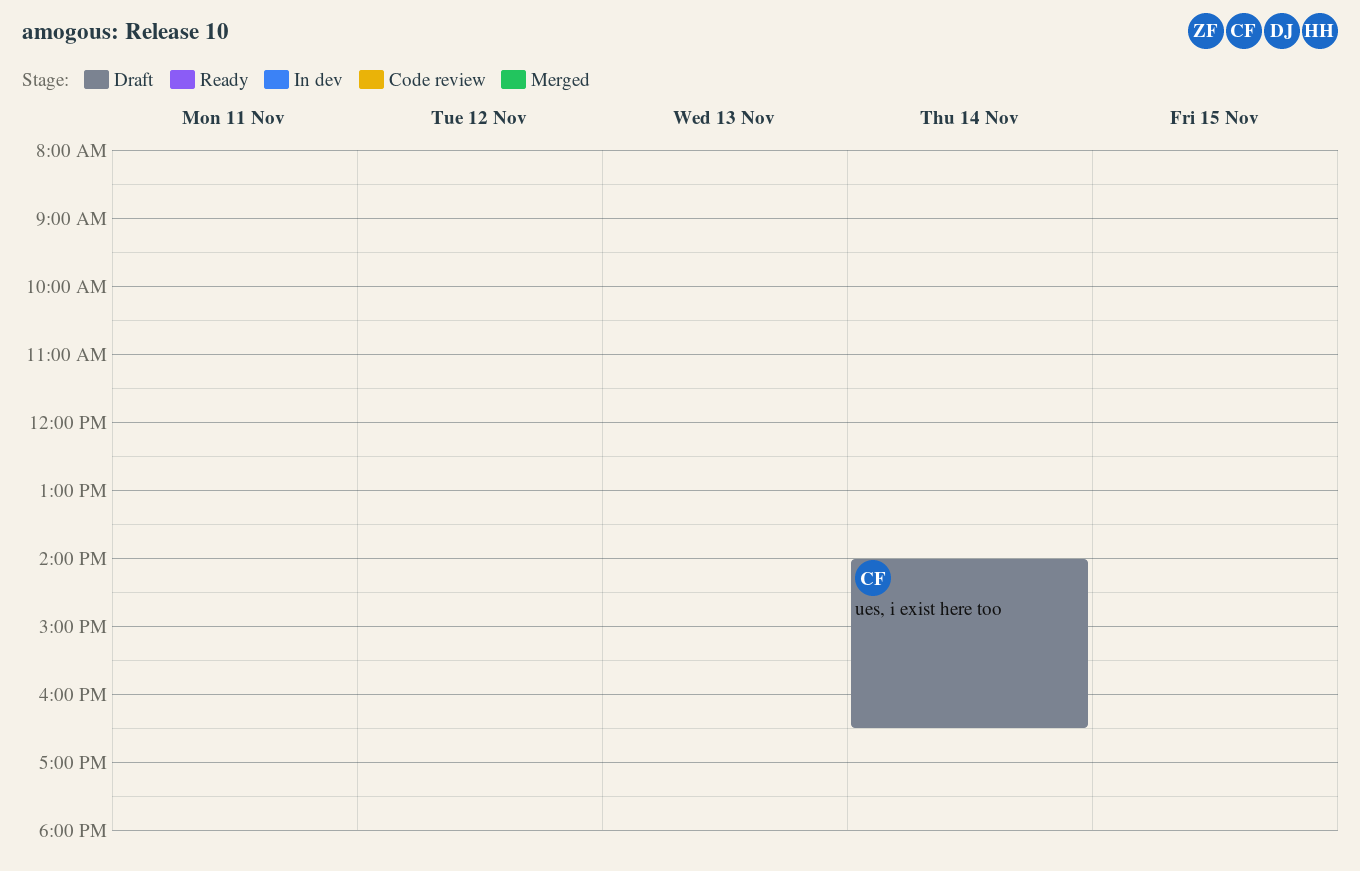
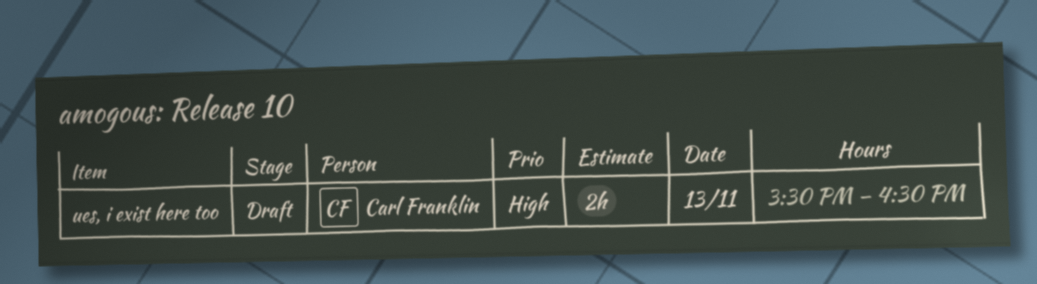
ues, i exist here too, day: Nov 14 -> Nov 13
ues, i exist here too, begins: 14:00 -> 15:30

